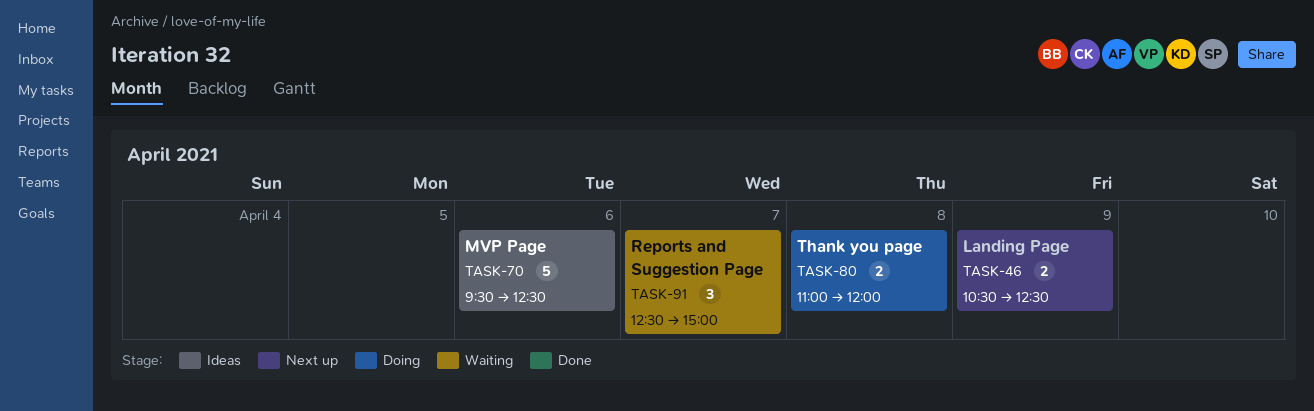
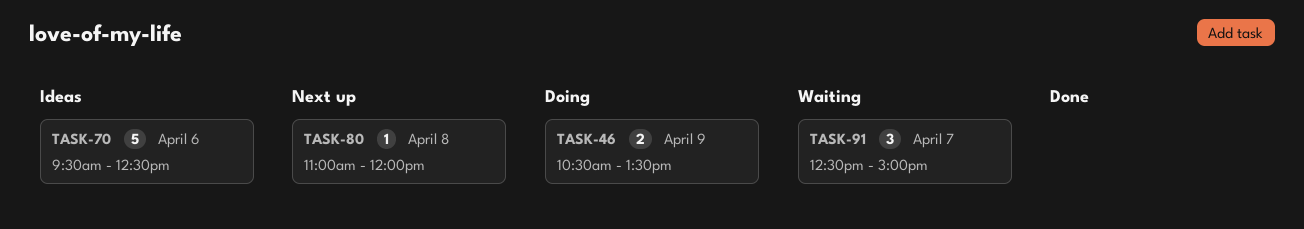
TASK-46, status: Next up -> Doing
TASK-46, ends: 12:30 -> 13:30
TASK-80, status: Doing -> Next up
TASK-80, estimate: 2 -> 1

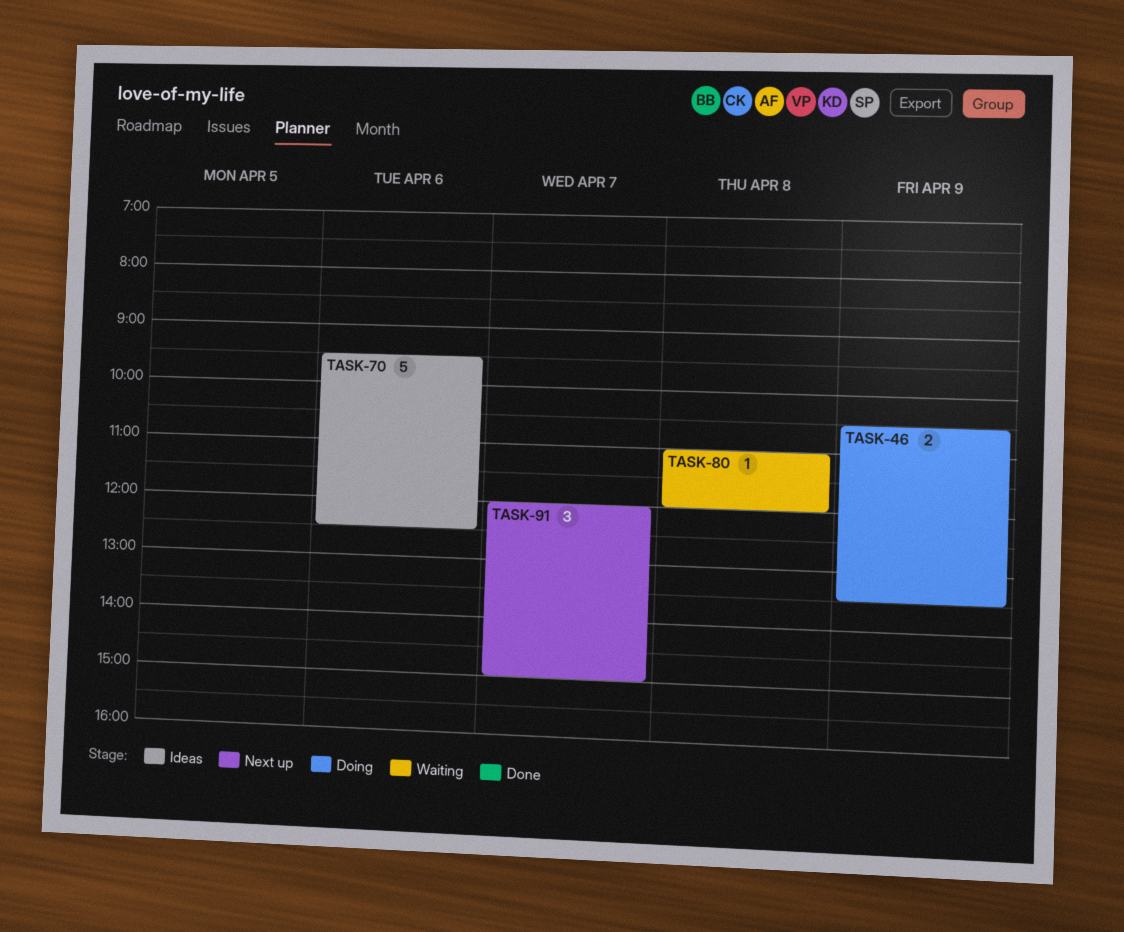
TASK-80, status: Next up -> Waiting
TASK-91, status: Waiting -> Next up
TASK-91, begins: 12:30 -> 12:00

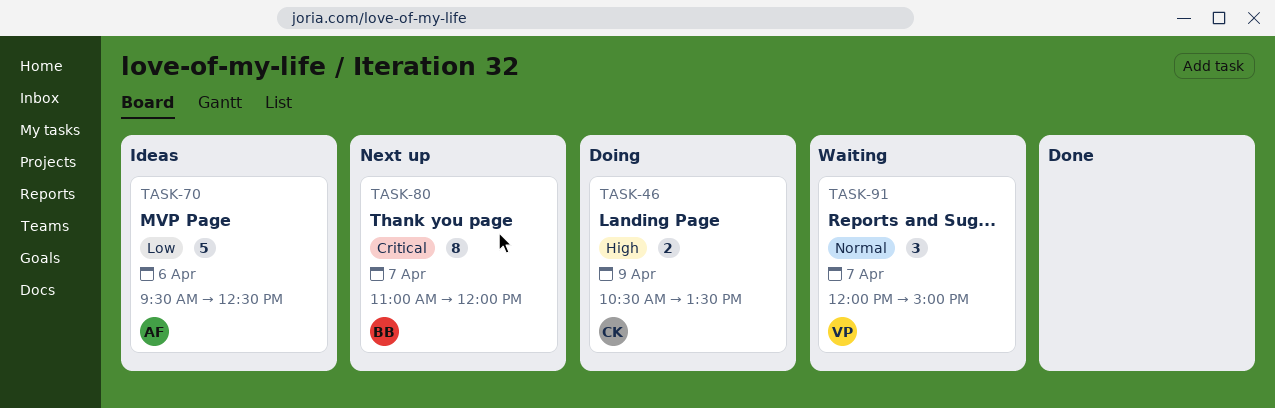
TASK-80, status: Waiting -> Next up
TASK-80, estimate: 1 -> 8
TASK-80, day: Apr 8 -> Apr 7
TASK-91, status: Next up -> Waiting

